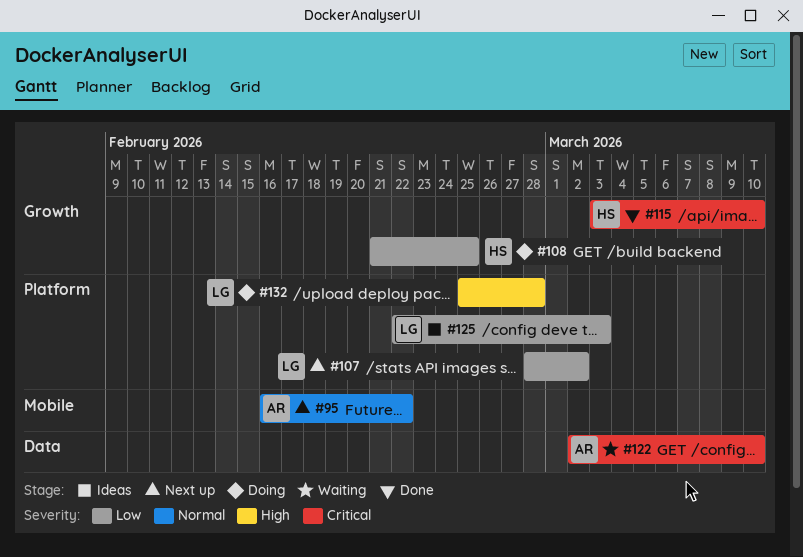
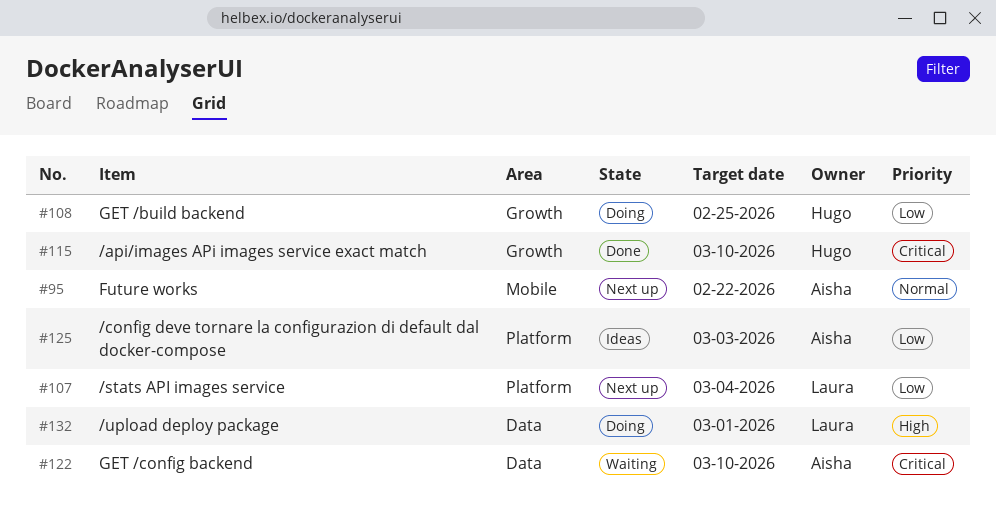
#107, due: Mar 2 -> Mar 4
#125, owner: Laura -> Aisha
#132, label: Platform -> Data
#132, due: Feb 28 -> Mar 1

